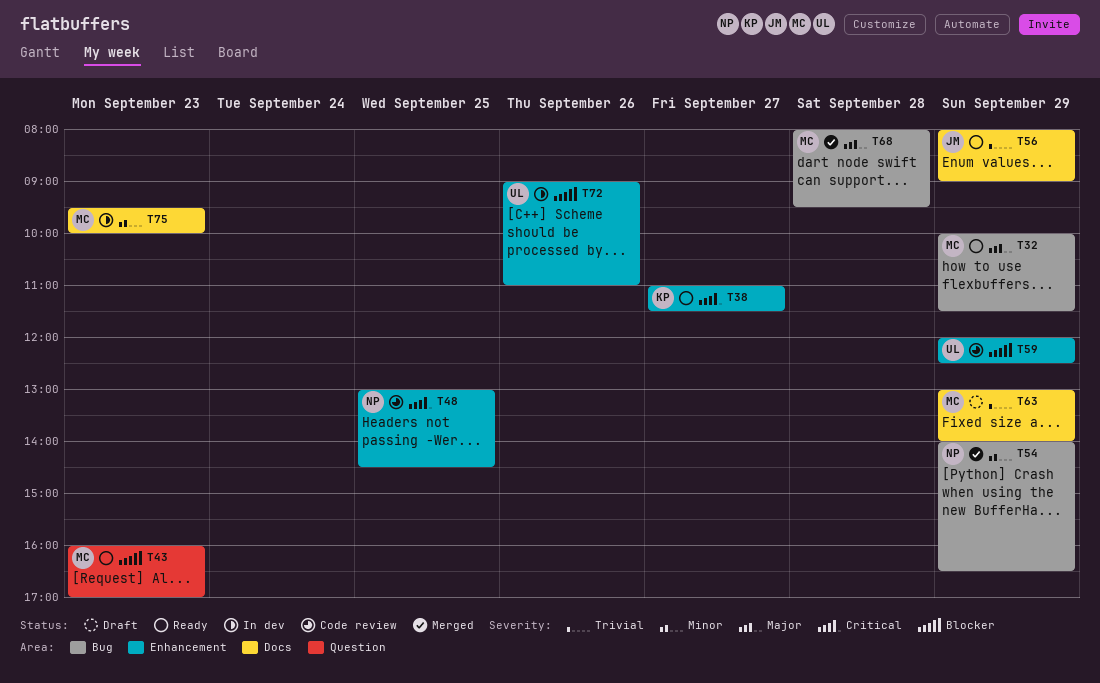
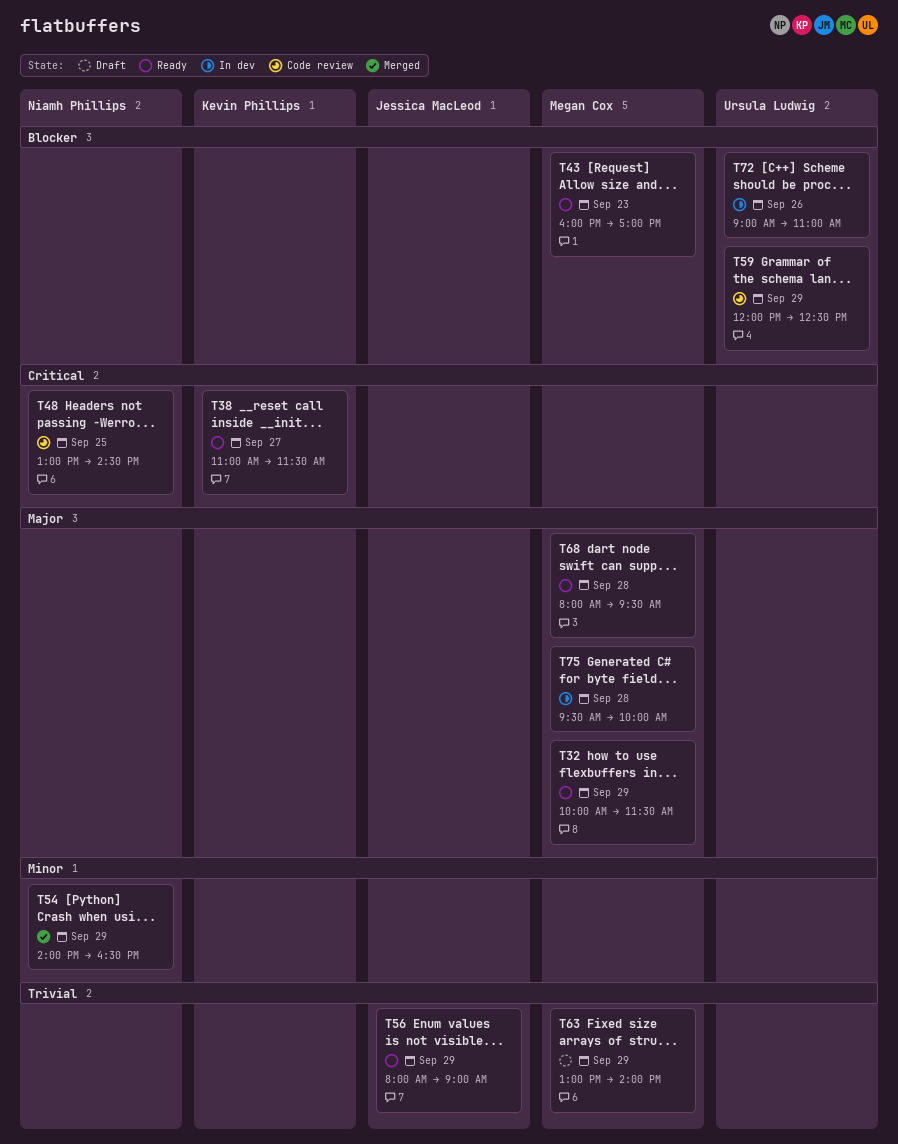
T68, status: Merged -> Ready
T75, priority: Minor -> Major
T75, day: Sep 23 -> Sep 28

